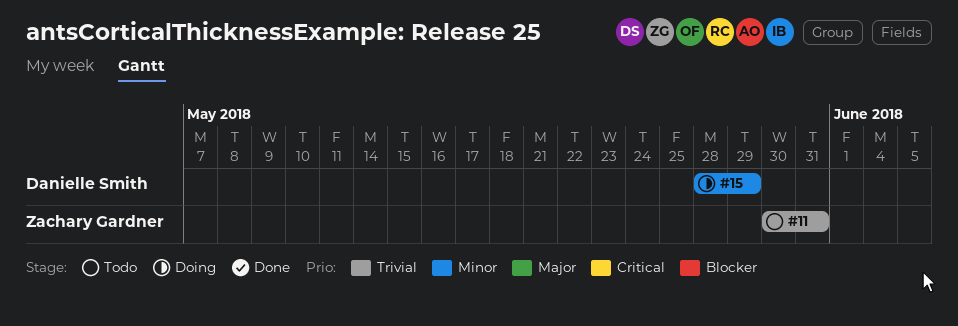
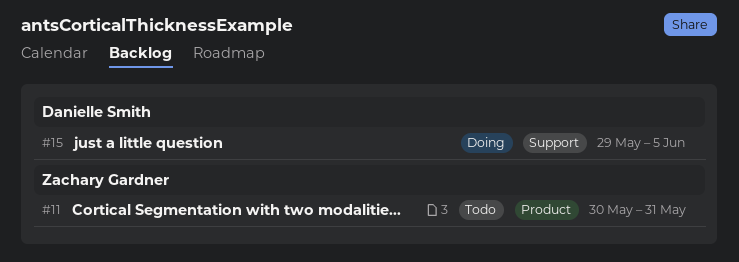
#15, start: May 28 -> May 29
#15, due: May 29 -> Jun 5

